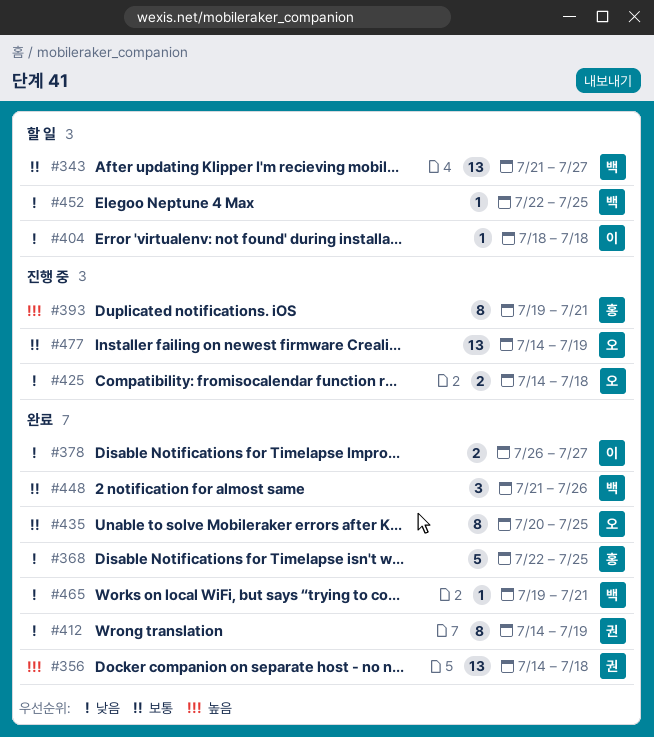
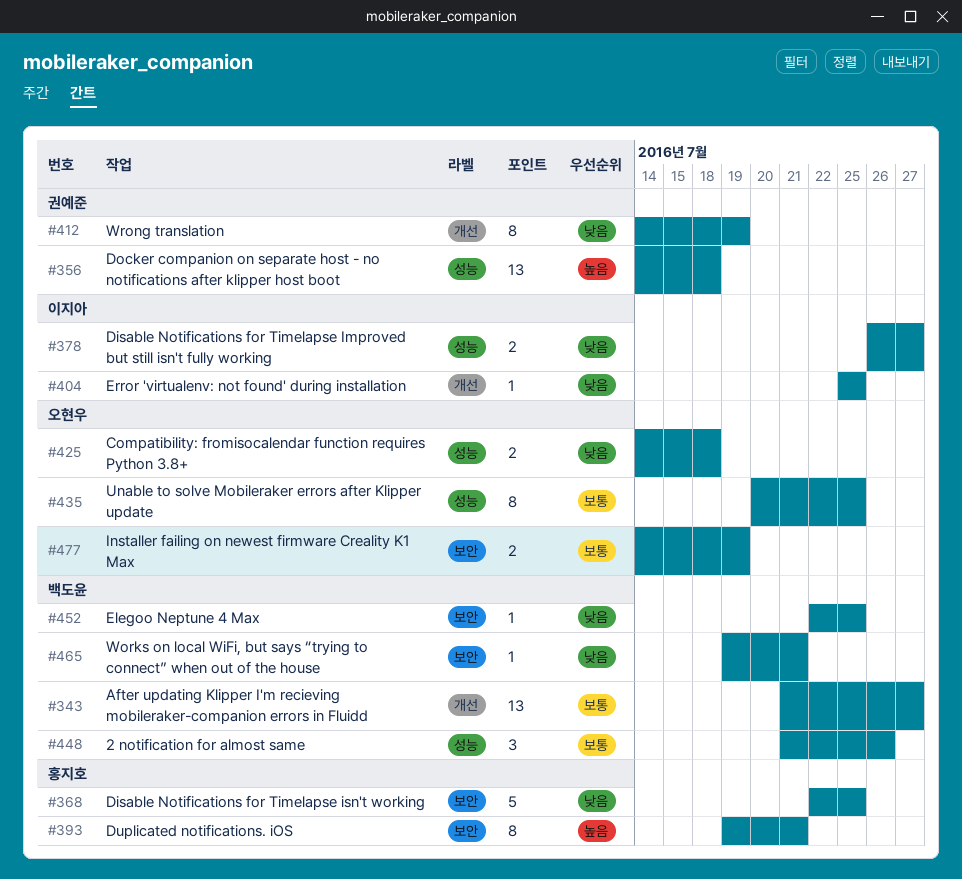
#404, start: Jul 18 -> Jul 25
#404, due: Jul 18 -> Jul 25
#477, estimate: 13 -> 2

